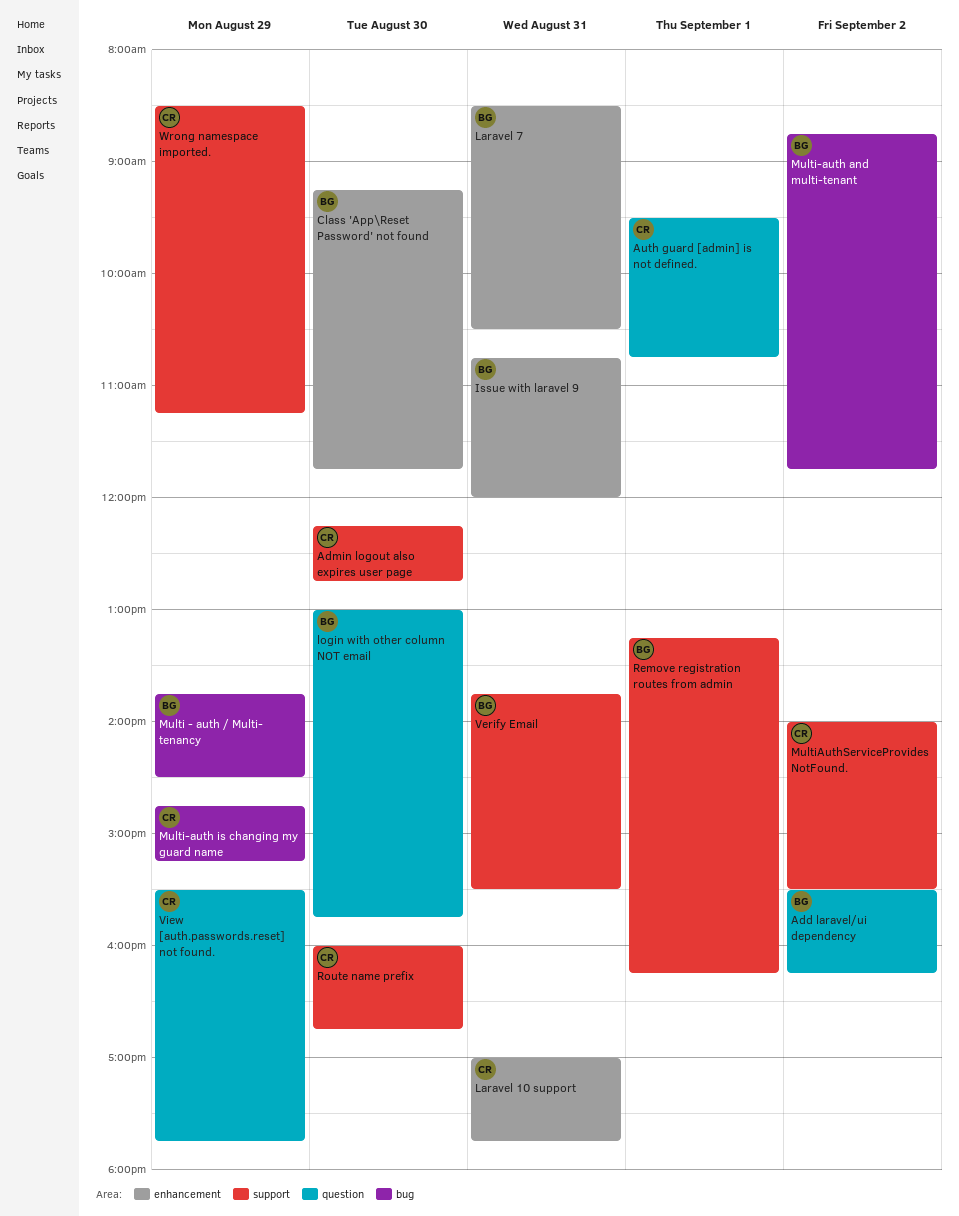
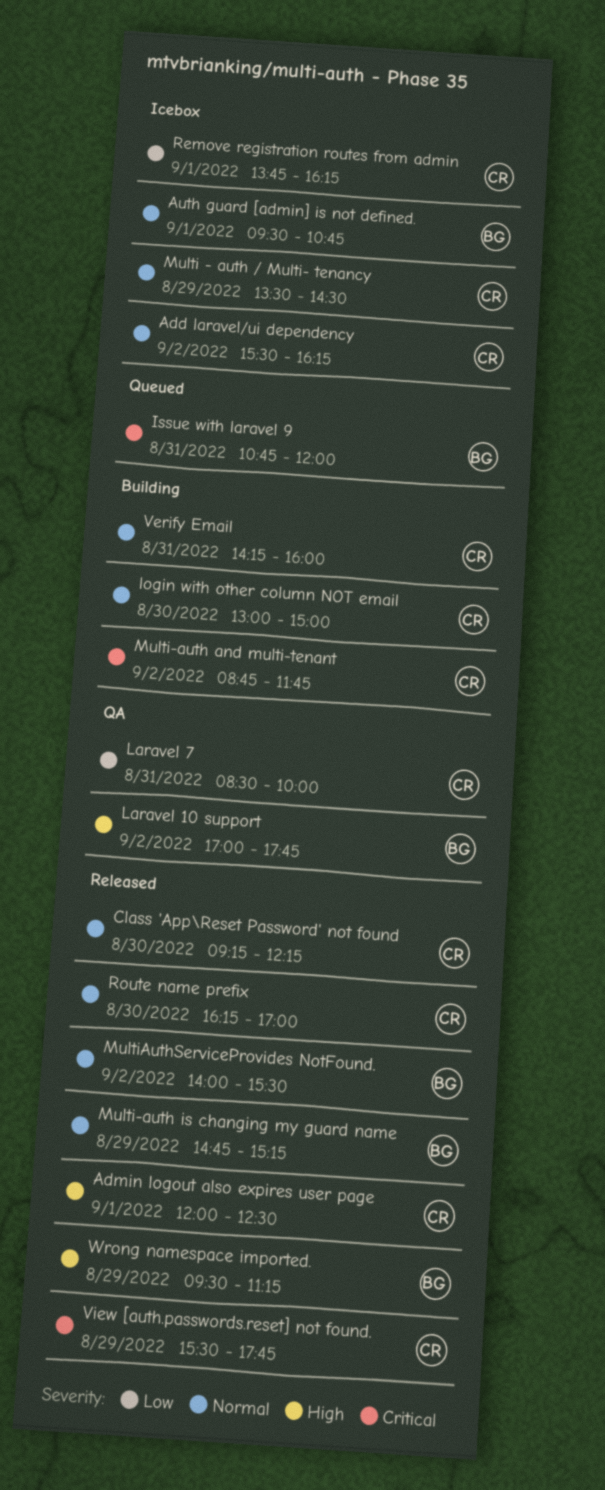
Add laravel/ui dependency, owner: BG -> CR
Admin logout also expires user page, day: Aug 30 -> Sep 1
Admin logout also expires user page, begins: 12:15 -> 12:00
Admin logout also expires user page, ends: 12:45 -> 12:30
Auth guard [admin] is not defined., owner: CR -> BG
Class 'App\Reset Password' not found, owner: BG -> CR
Class 'App\Reset Password' not found, ends: 11:45 -> 12:15
Laravel 10 support, owner: CR -> BG
Laravel 10 support, day: Aug 31 -> Sep 2
Laravel 7, owner: BG -> CR
Laravel 7, ends: 10:30 -> 10:00
login with other column NOT email, owner: BG -> CR
login with other column NOT email, ends: 15:45 -> 15:00
Multi - auth / Multi- tenancy, owner: BG -> CR
Multi - auth / Multi- tenancy, begins: 13:45 -> 13:30
Multi-auth and multi-tenant, owner: BG -> CR
Multi-auth is changing my guard name, owner: CR -> BG
MultiAuthServiceProvides NotFound., owner: CR -> BG
Remove registration routes from admin, owner: BG -> CR
Remove registration routes from admin, begins: 13:15 -> 13:45
Route name prefix, begins: 16:00 -> 16:15
Route name prefix, ends: 16:45 -> 17:00
Verify Email, owner: BG -> CR
Verify Email, begins: 13:45 -> 14:15
Verify Email, ends: 15:30 -> 16:00
Wrong namespace imported., owner: CR -> BG
Wrong namespace imported., begins: 08:30 -> 09:30

